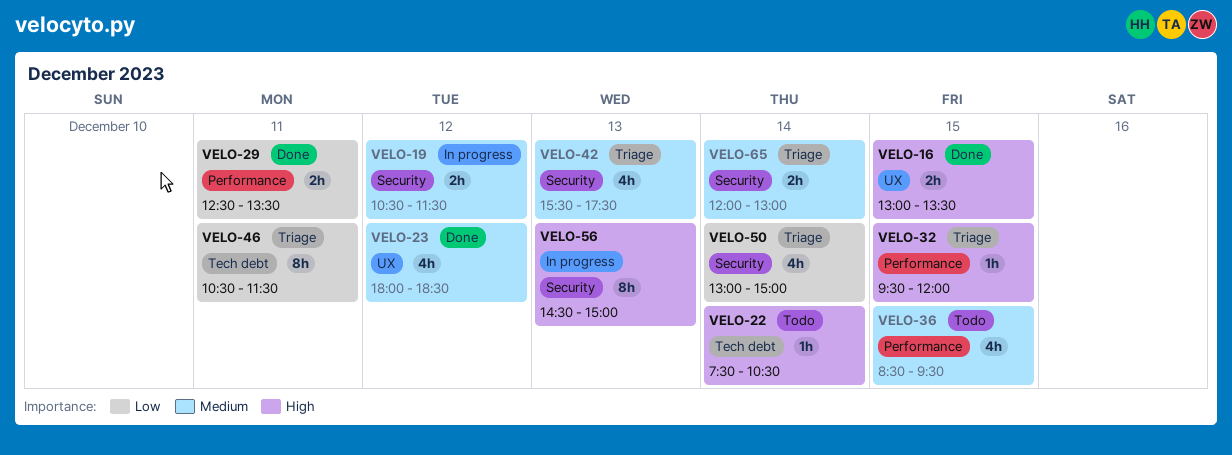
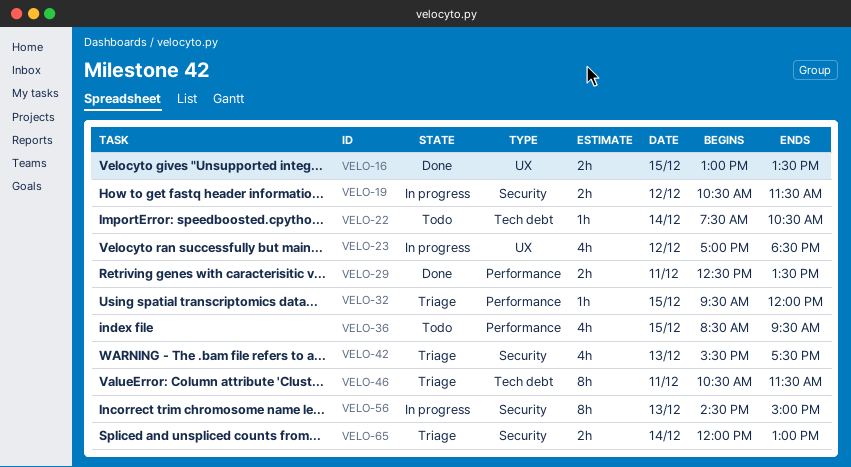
VELO-23, status: Done -> In progress
VELO-23, begins: 18:00 -> 17:00
VELO-50: present -> none

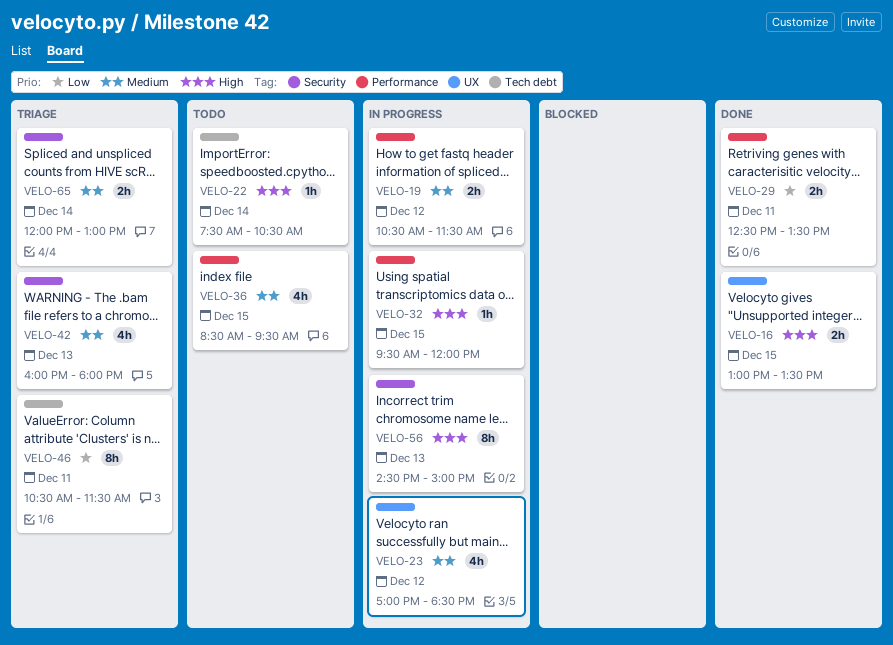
VELO-19, label: Security -> Performance
VELO-32, status: Triage -> In progress
VELO-42, begins: 15:30 -> 16:00
VELO-42, ends: 17:30 -> 18:00

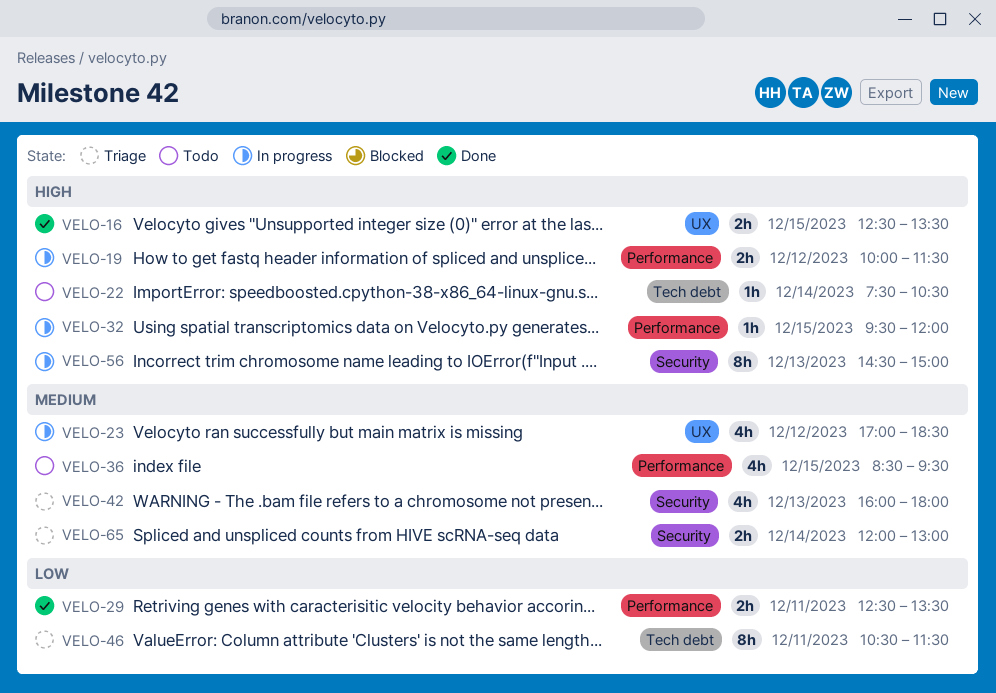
VELO-16, begins: 13:00 -> 12:30
VELO-19, priority: Medium -> High
VELO-19, begins: 10:30 -> 10:00

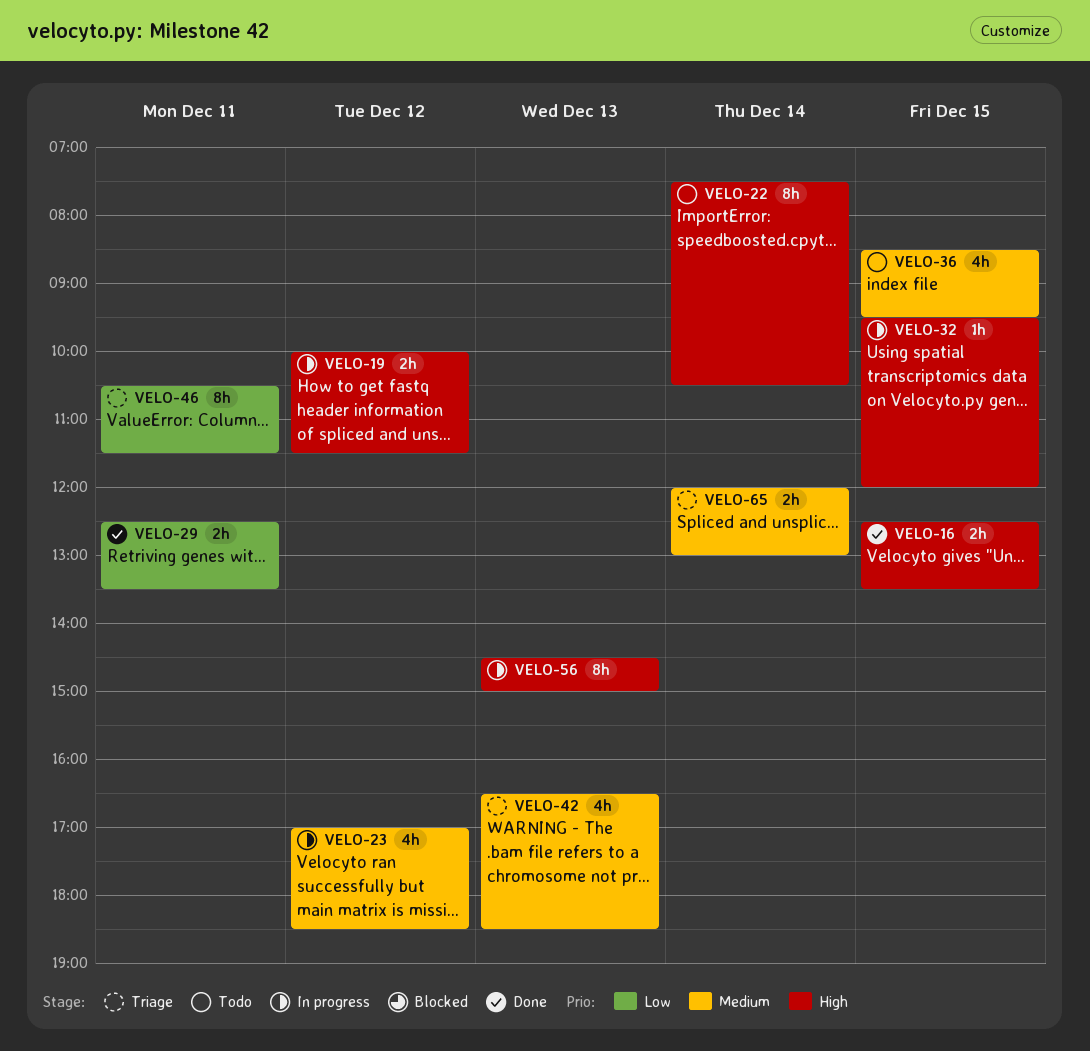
VELO-22, estimate: 1h -> 8h
VELO-42, begins: 16:00 -> 16:30
VELO-42, ends: 18:00 -> 18:30

